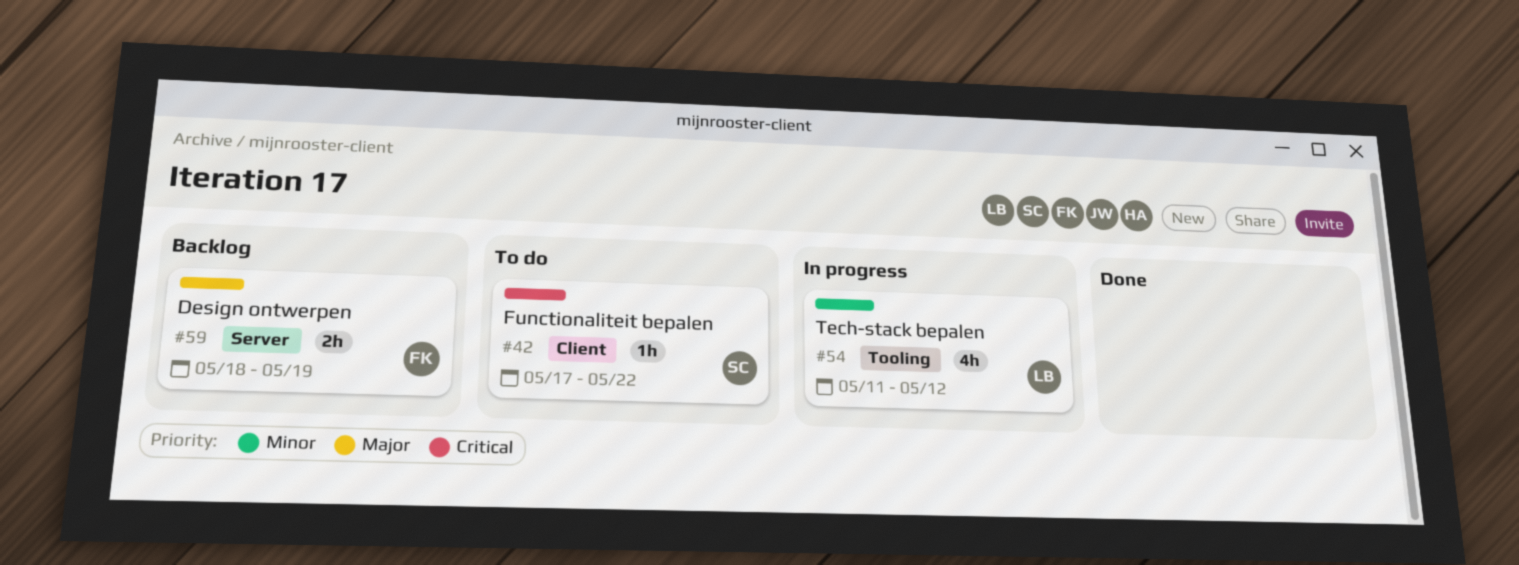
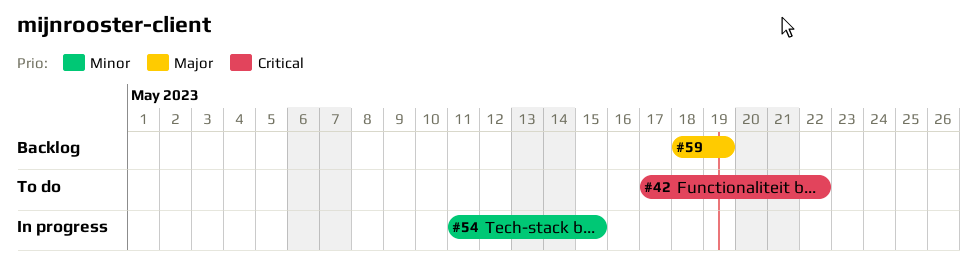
#54, due: May 12 -> May 15

